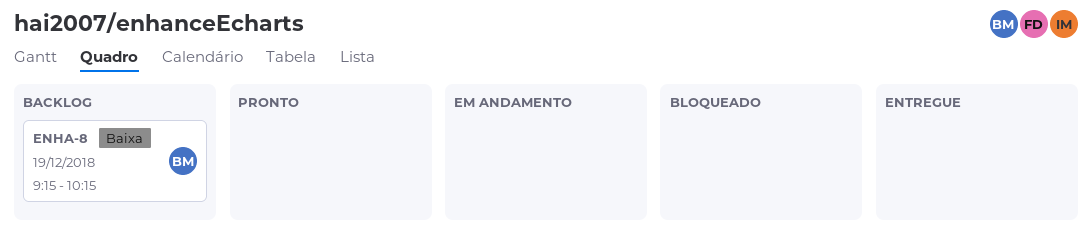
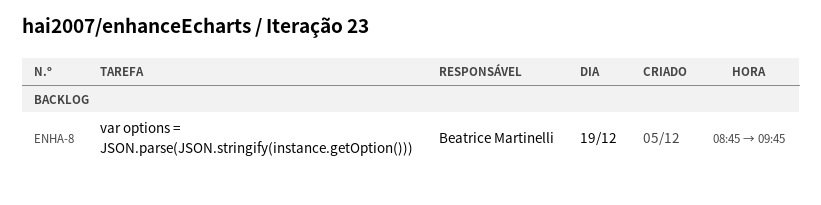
ENHA-8, begins: 09:15 -> 08:45
ENHA-8, ends: 10:15 -> 09:45

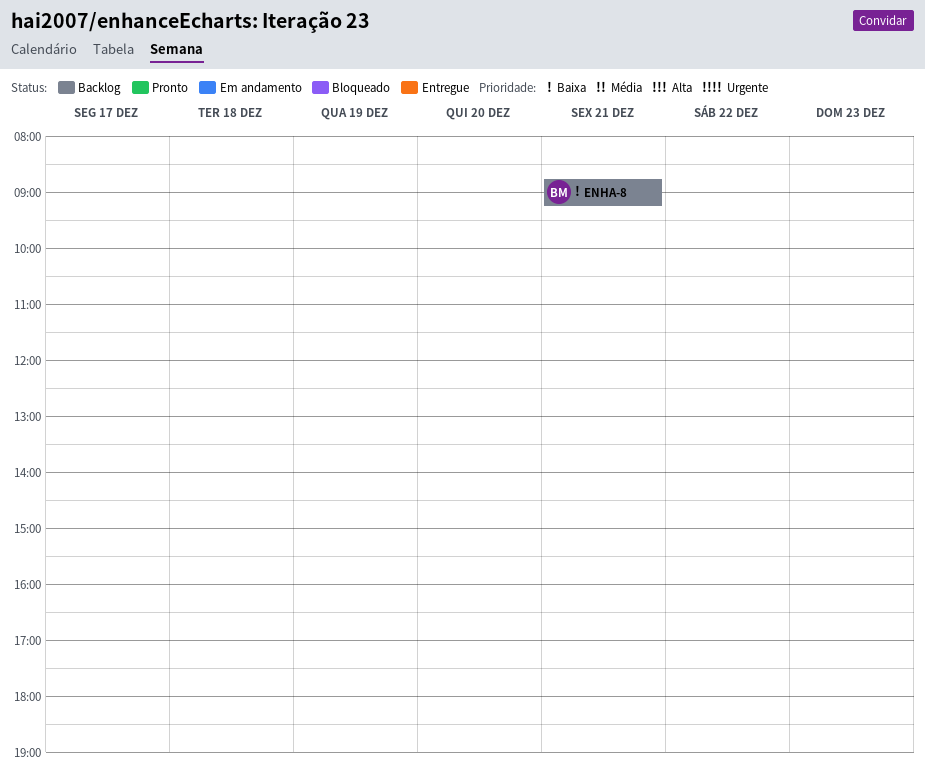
ENHA-8, day: Dec 19 -> Dec 21
ENHA-8, ends: 09:45 -> 09:15

